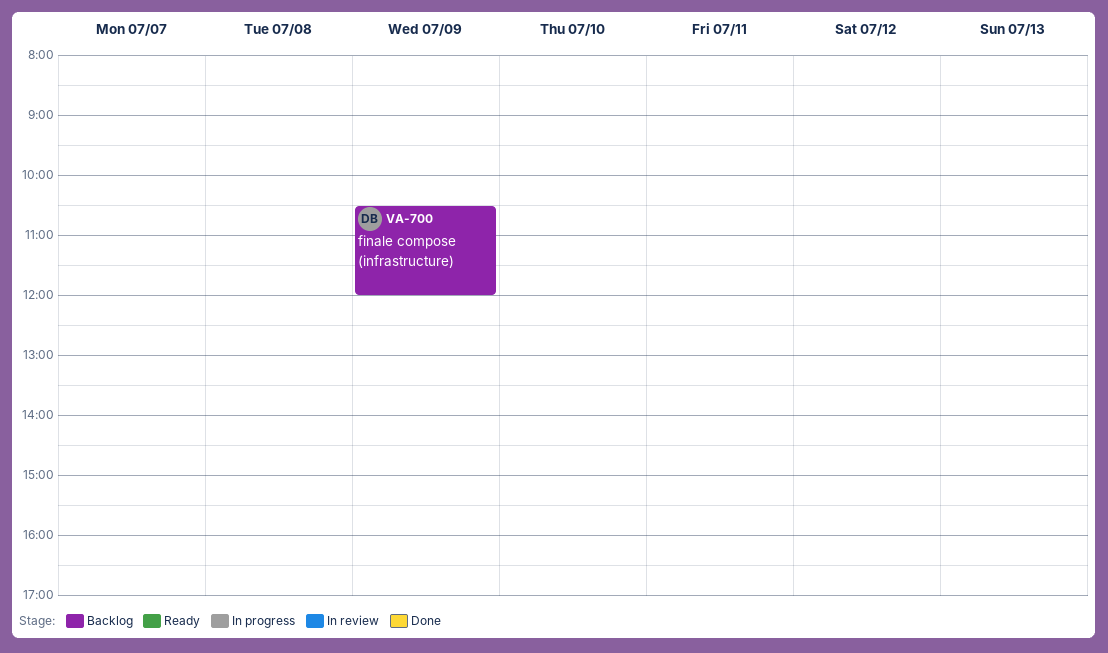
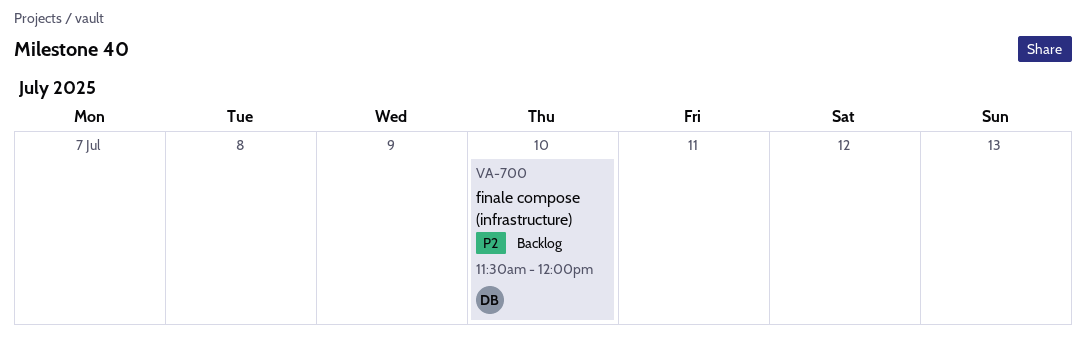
VA-700, day: Jul 9 -> Jul 10
VA-700, begins: 10:30 -> 11:30

